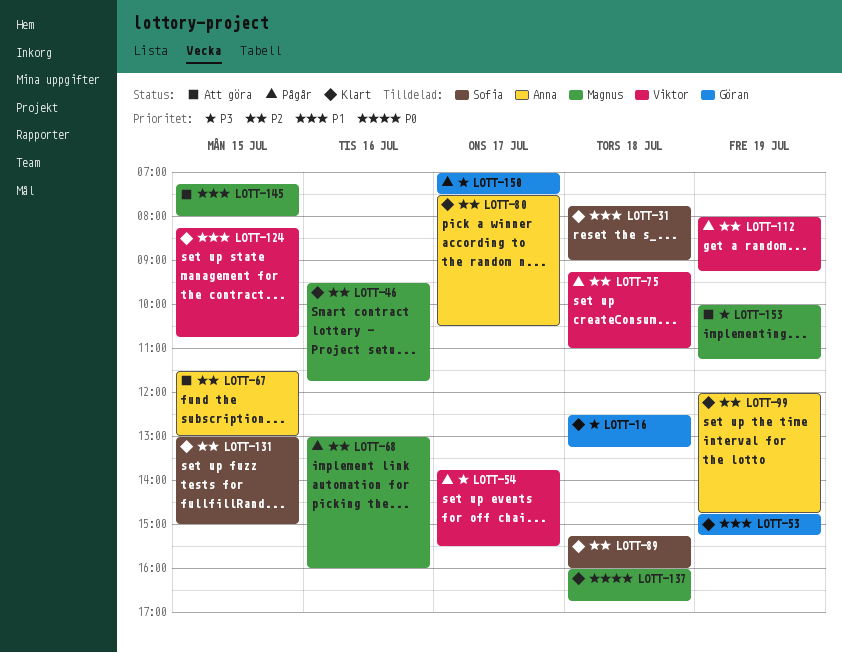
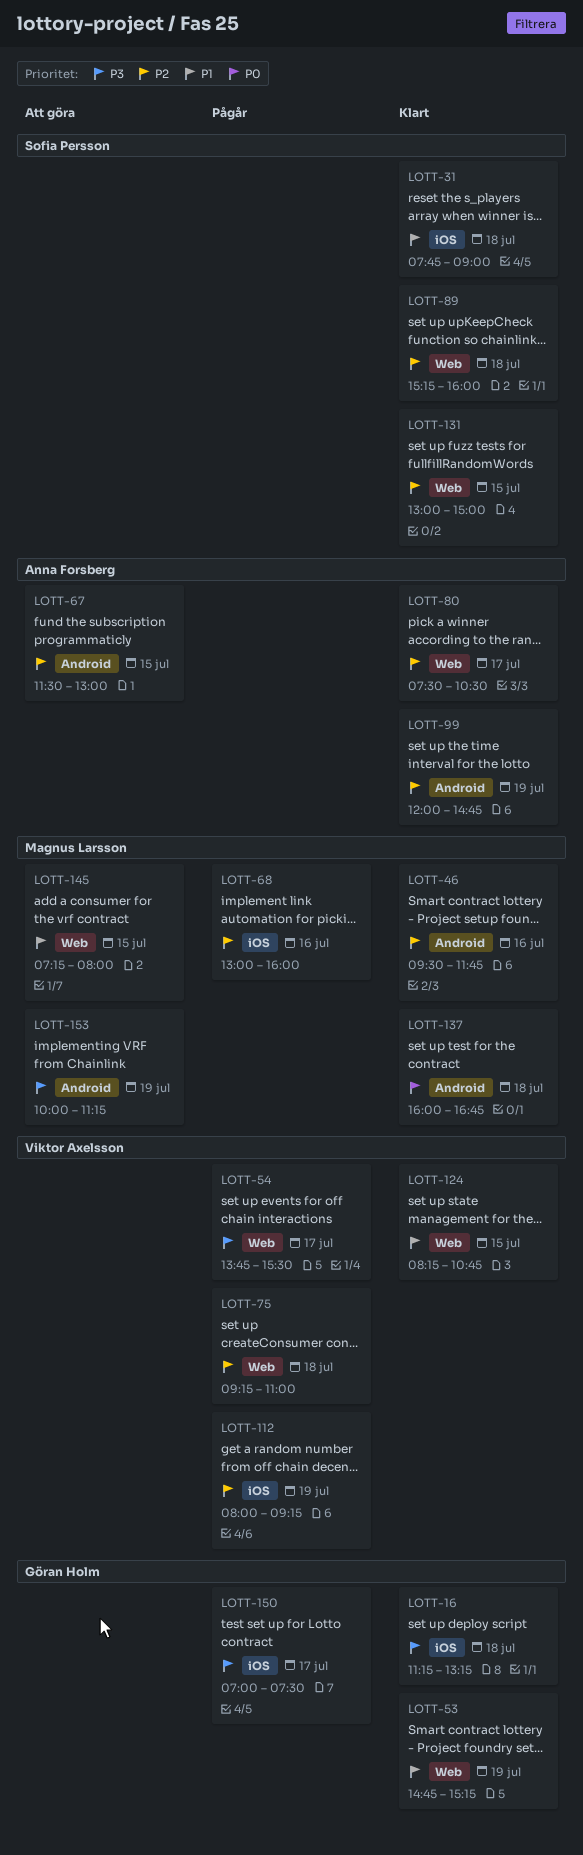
LOTT-16, begins: 12:30 -> 11:15

